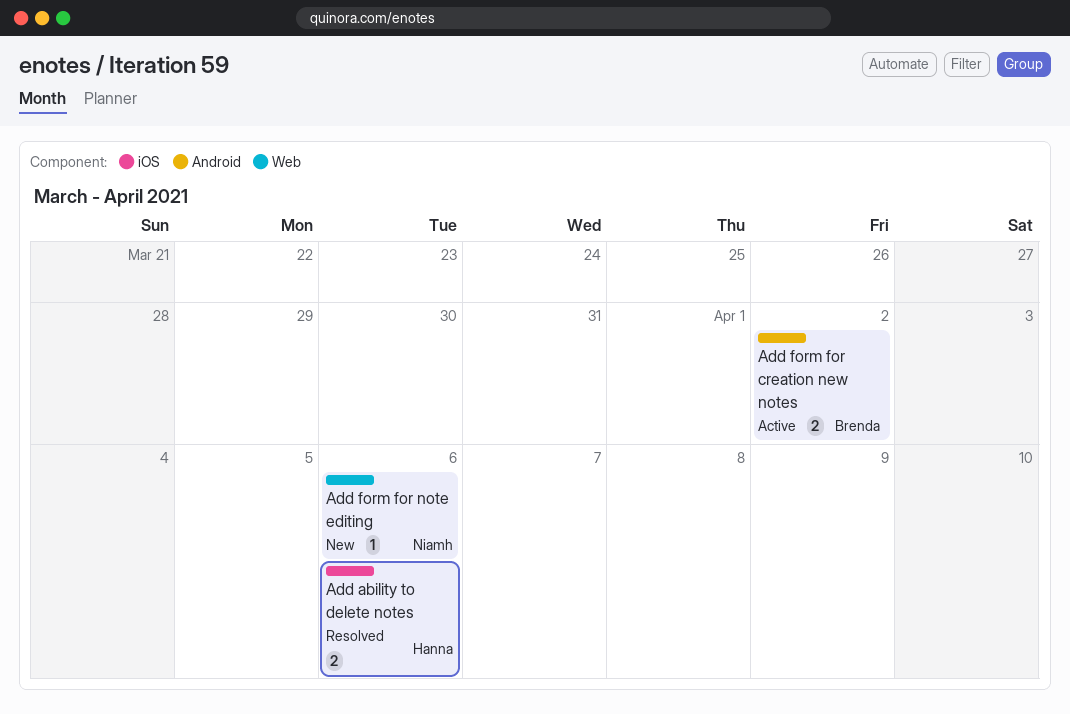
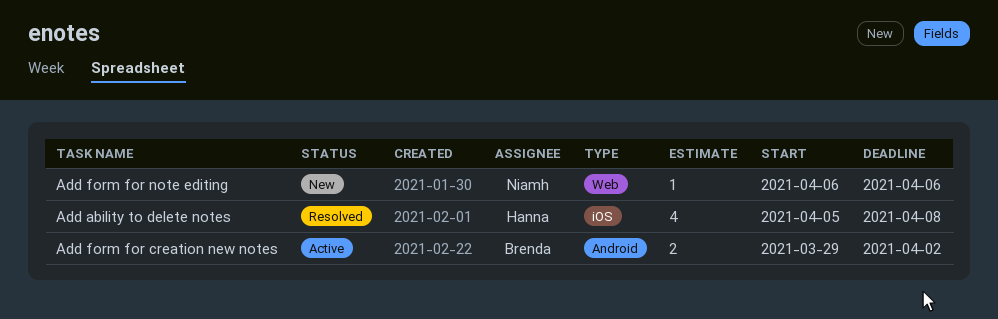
Add ability to delete notes, estimate: 2 -> 4
Add ability to delete notes, due: Apr 6 -> Apr 8

